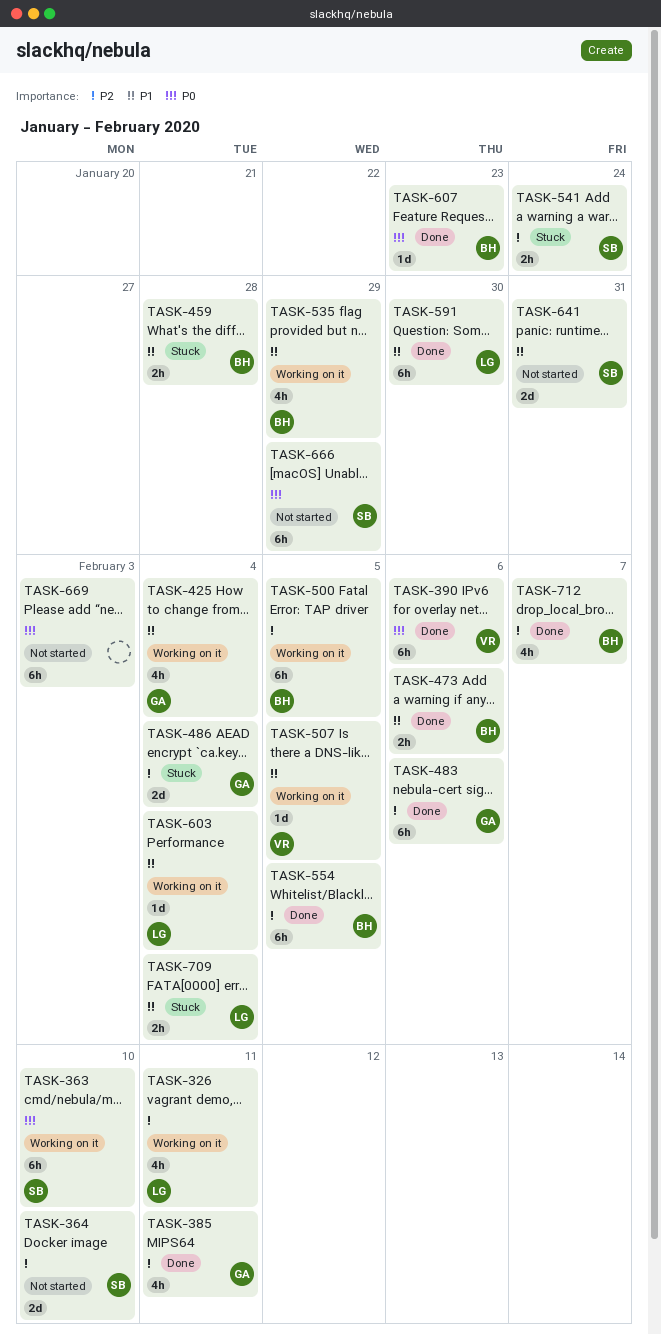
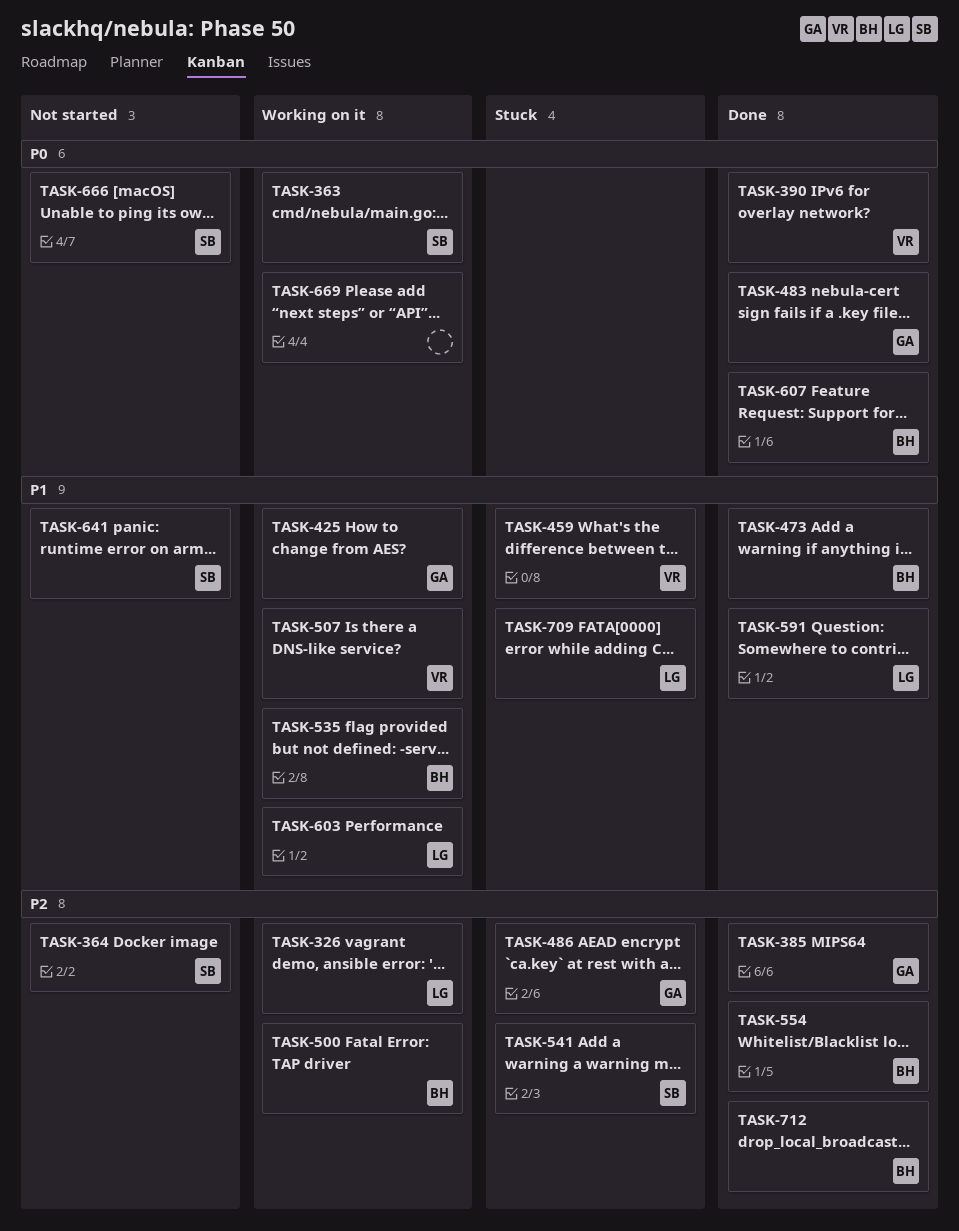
TASK-459, owner: BH -> VR
TASK-483, priority: P2 -> P0
TASK-669, status: Not started -> Working on it

